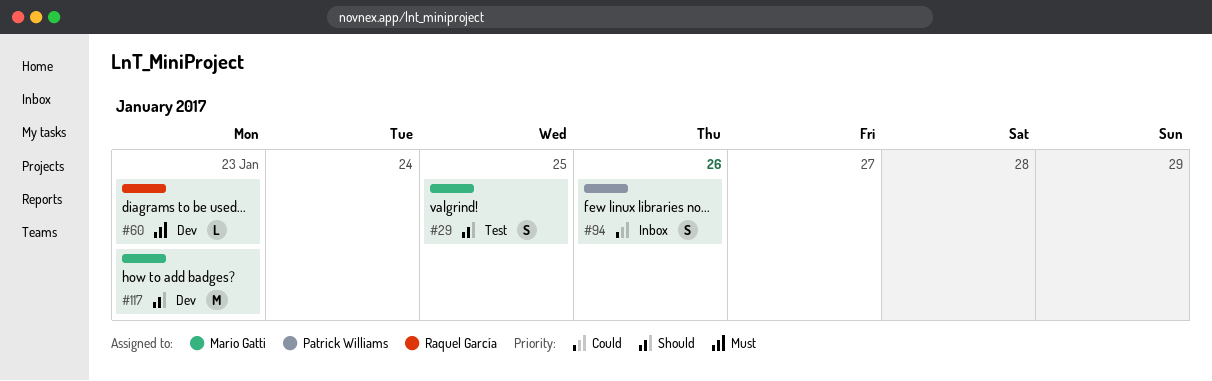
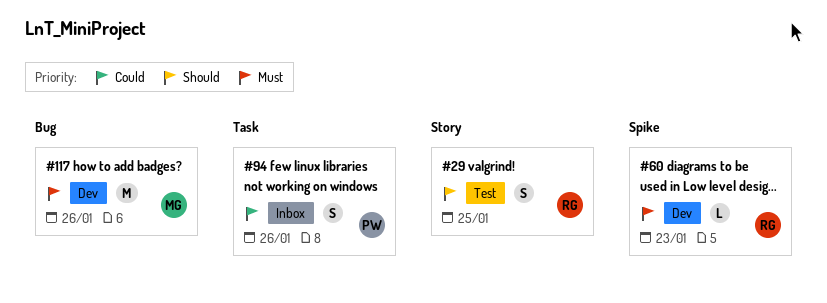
#29, owner: Mario Gatti -> Raquel García
#117, priority: Should -> Must
#117, due: Jan 23 -> Jan 26

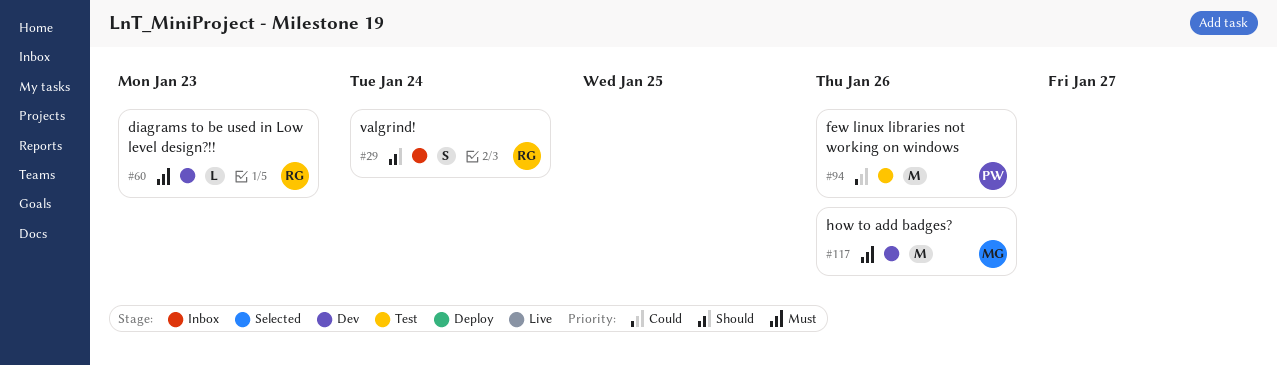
#29, status: Test -> Inbox
#29, due: Jan 25 -> Jan 24
#94, status: Inbox -> Test
#94, estimate: S -> M

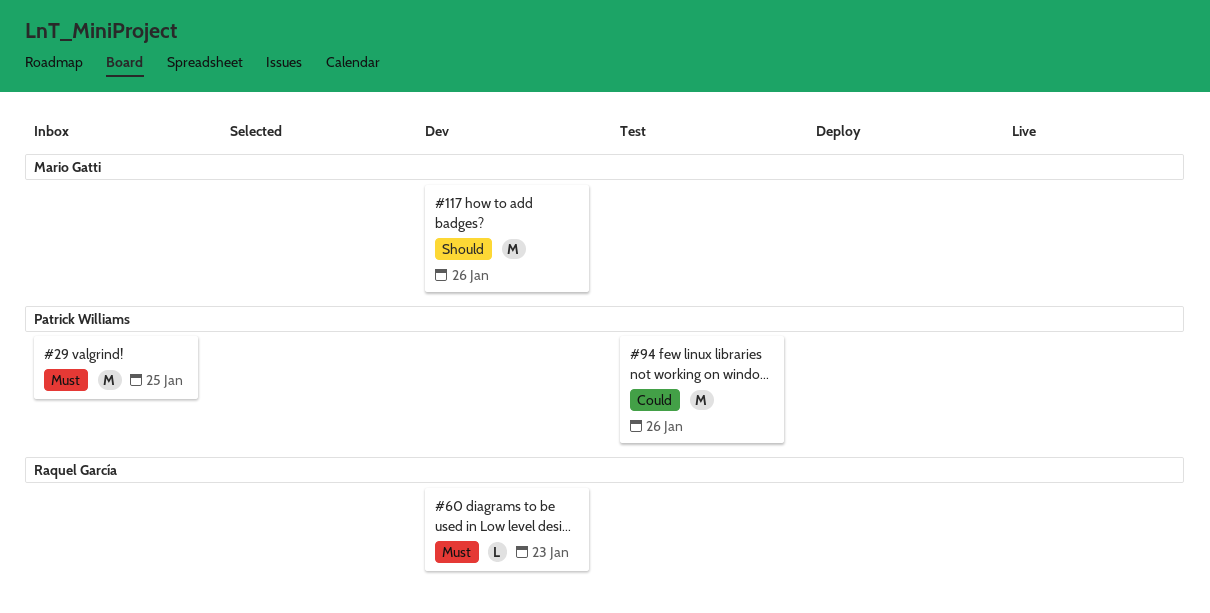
#29, owner: Raquel García -> Patrick Williams
#29, priority: Should -> Must
#29, estimate: S -> M
#29, due: Jan 24 -> Jan 25
#117, priority: Must -> Should

